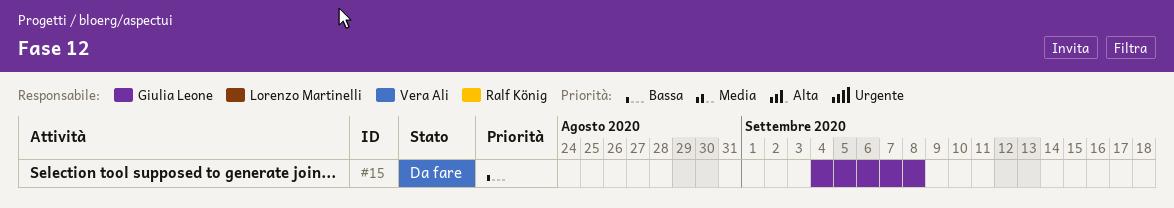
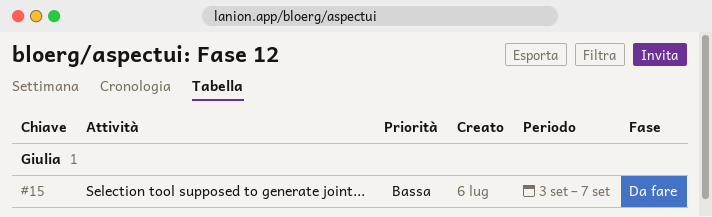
#15, start: Sep 4 -> Sep 3
#15, due: Sep 8 -> Sep 7

